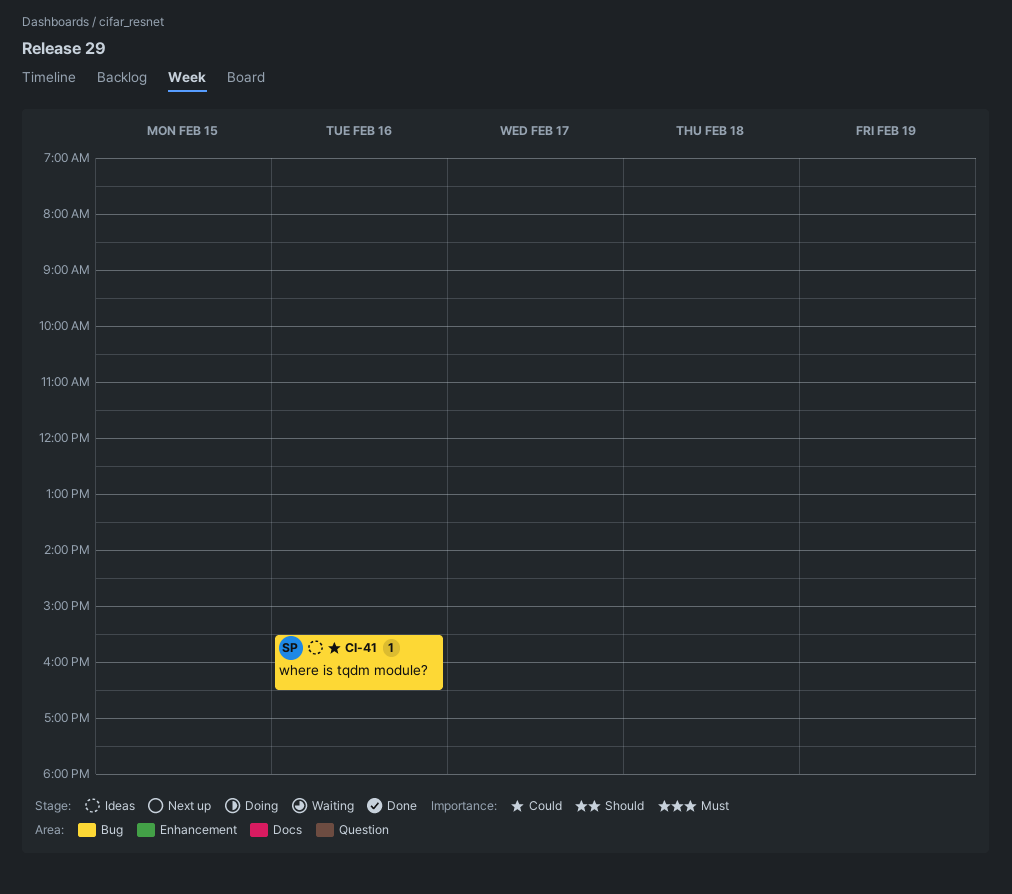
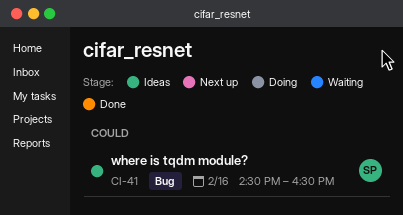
CI-41, begins: 15:30 -> 14:30

